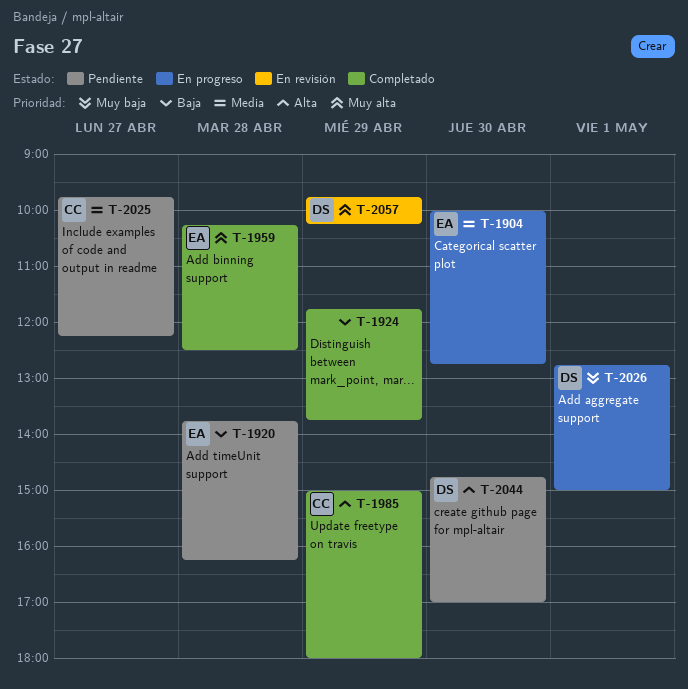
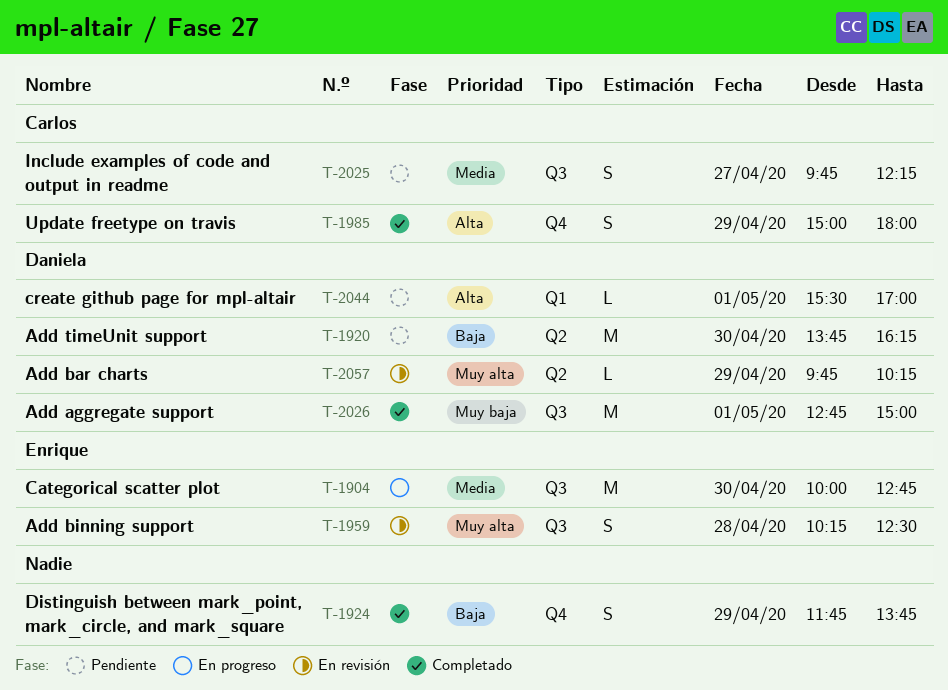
T-1920, owner: Enrique -> Daniela
T-1920, day: Apr 28 -> Apr 30
T-1959, status: Completado -> En revisión
T-2026, status: En progreso -> Completado
T-2044, day: Apr 30 -> May 1
T-2044, begins: 14:45 -> 15:30

